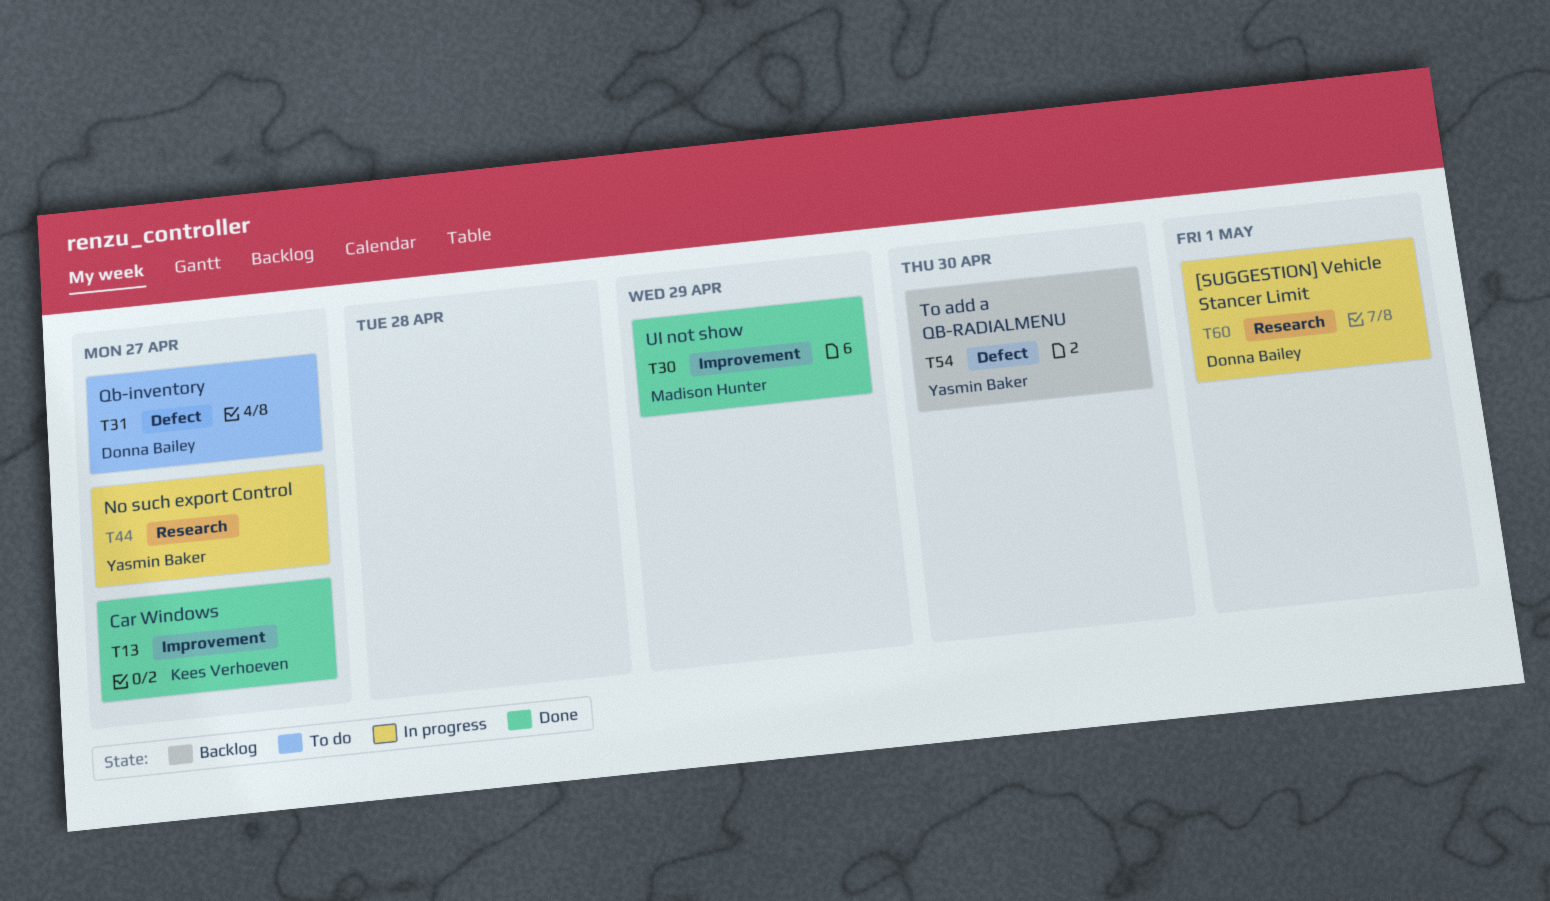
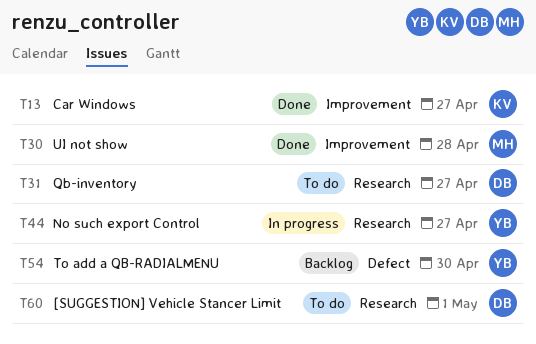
T30, due: Apr 29 -> Apr 28
T31, label: Defect -> Research
T60, status: In progress -> To do

